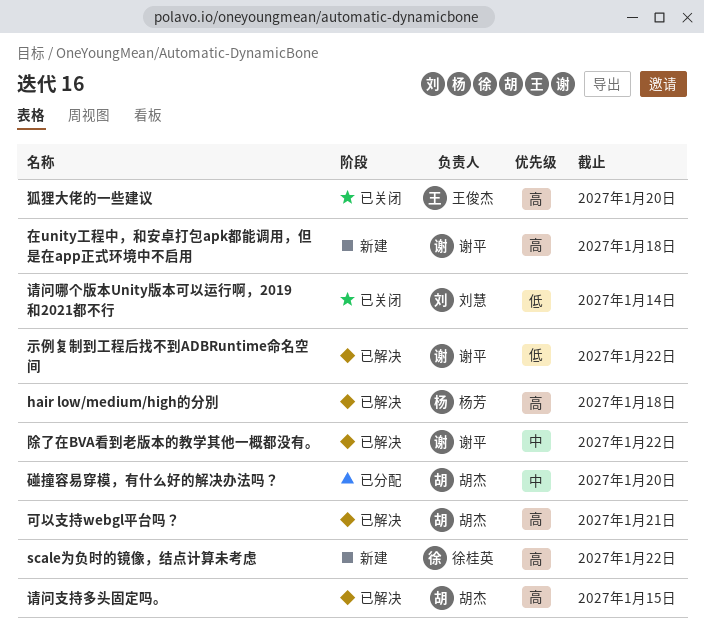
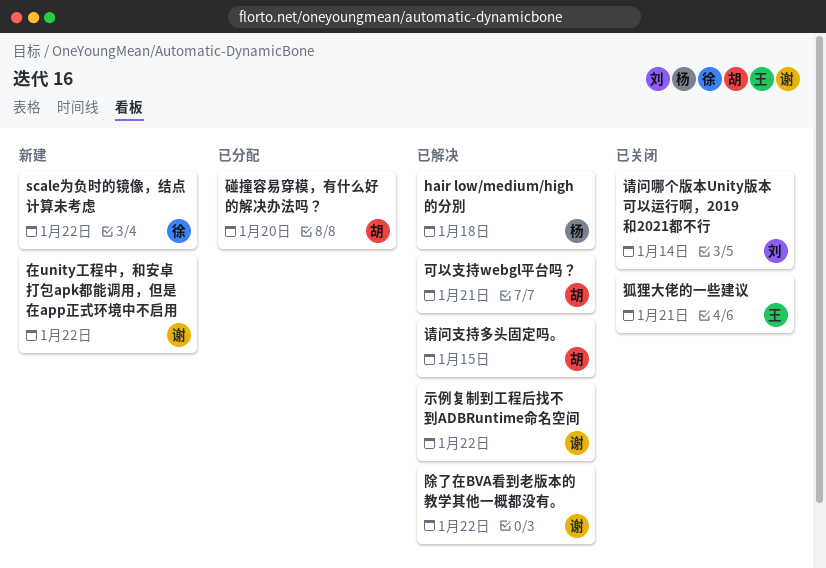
在unity工程中，和安卓打包apk都能调用，但是在app正式环境中不启用, due: Jan 18 -> Jan 22
狐狸大佬的一些建议, due: Jan 20 -> Jan 21

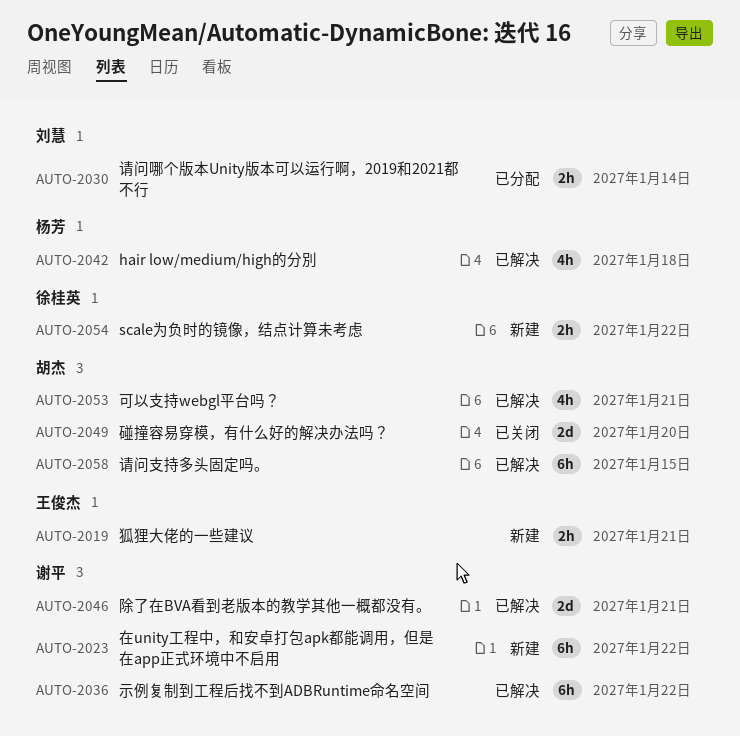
狐狸大佬的一些建议, status: 已关闭 -> 新建
碰撞容易穿模，有什么好的解决办法吗？, status: 已分配 -> 已关闭
请问哪个版本Unity版本可以运行啊，2019和2021都不行, status: 已关闭 -> 已分配
除了在BVA看到老版本的教学其他一概都没有。, due: Jan 22 -> Jan 21

